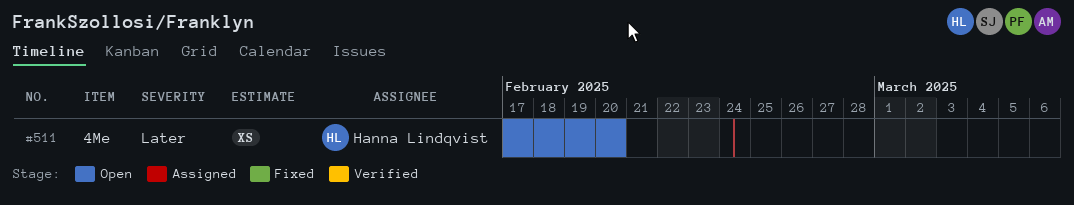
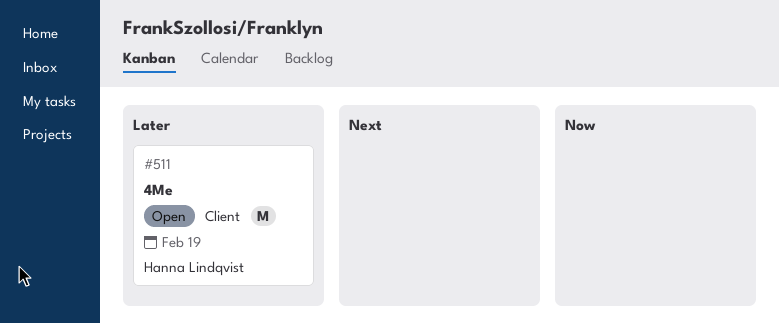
#511, estimate: XS -> M
#511, due: Feb 20 -> Feb 19

